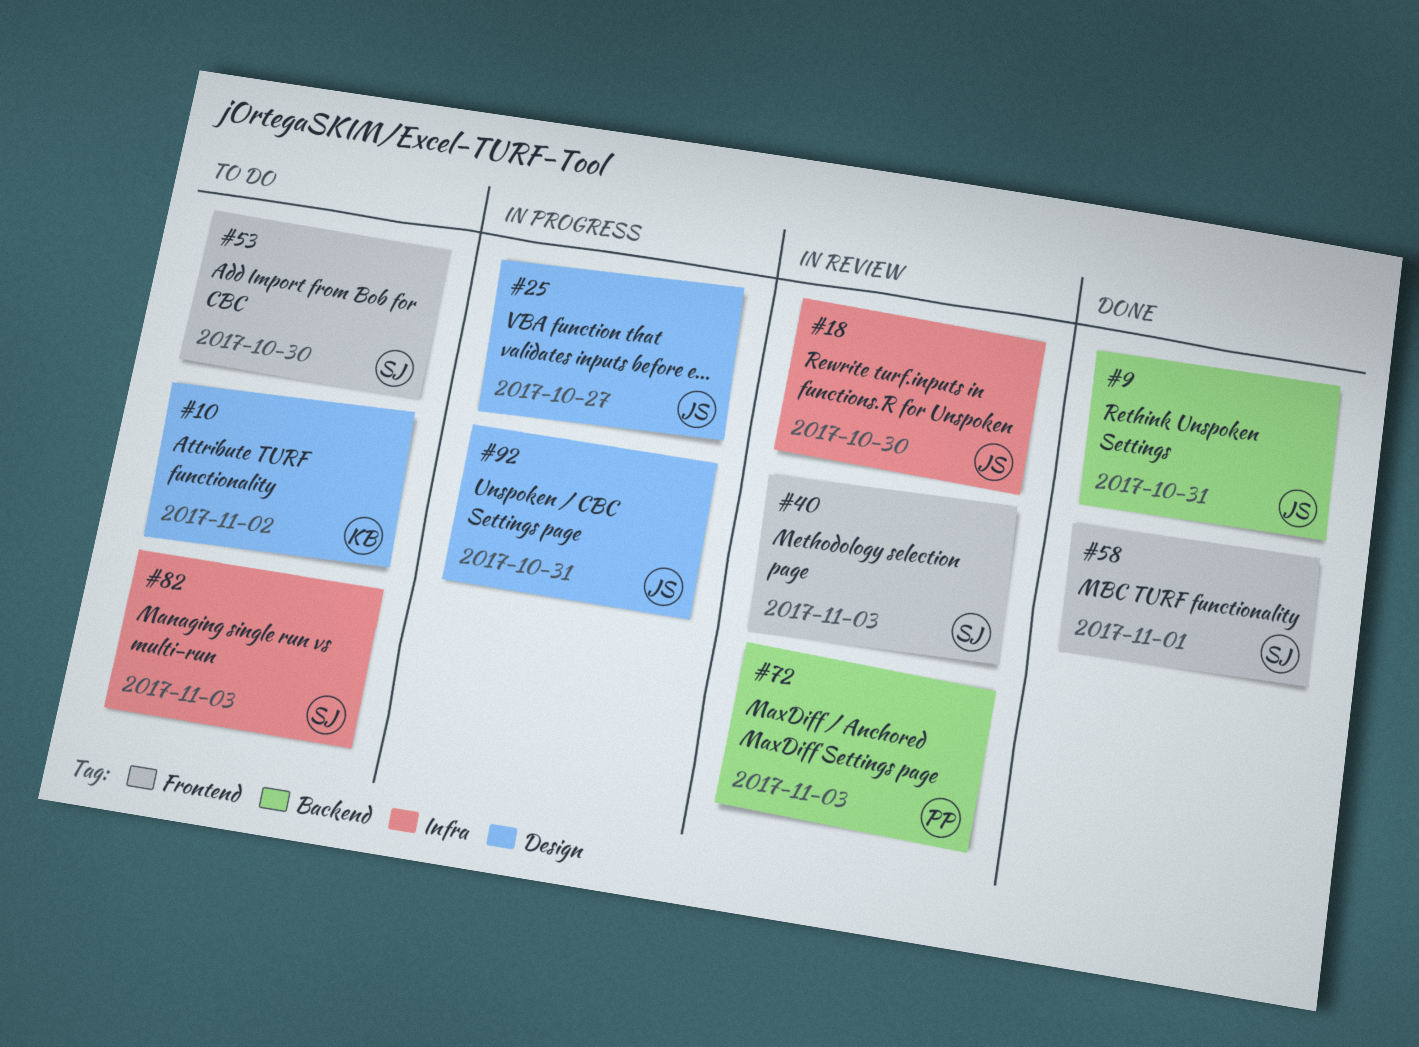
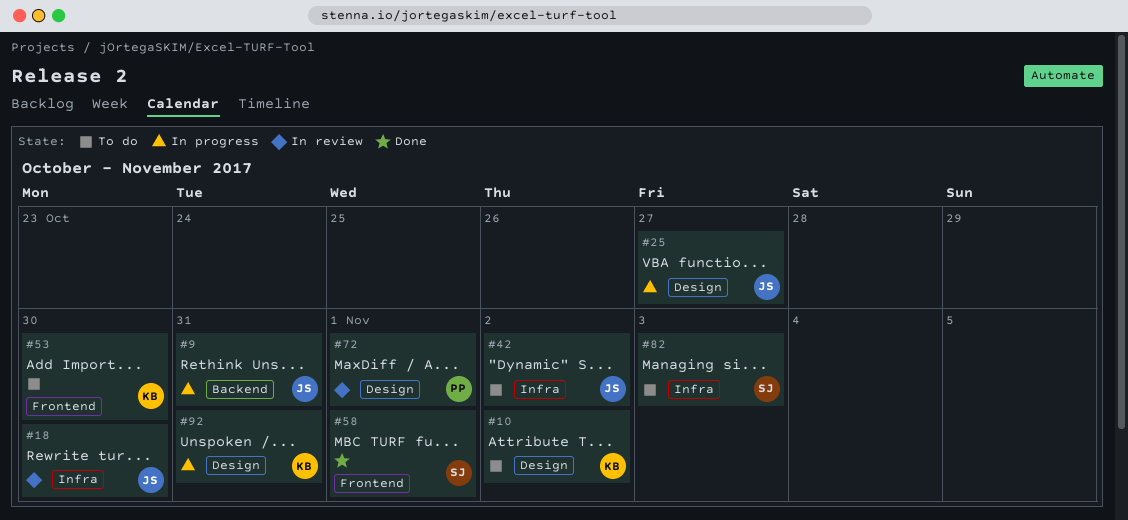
#9, status: Done -> In progress
#40: present -> none
#42: none -> present
#53, owner: SJ -> KB
#72, label: Backend -> Design
#72, due: Nov 3 -> Nov 1
#92, owner: JS -> KB

